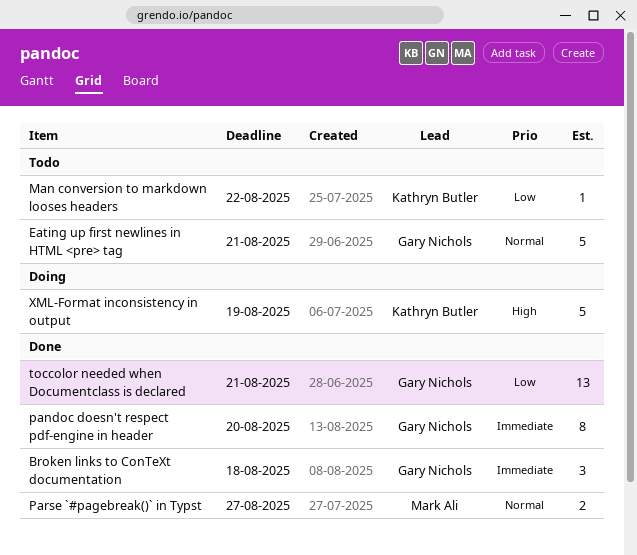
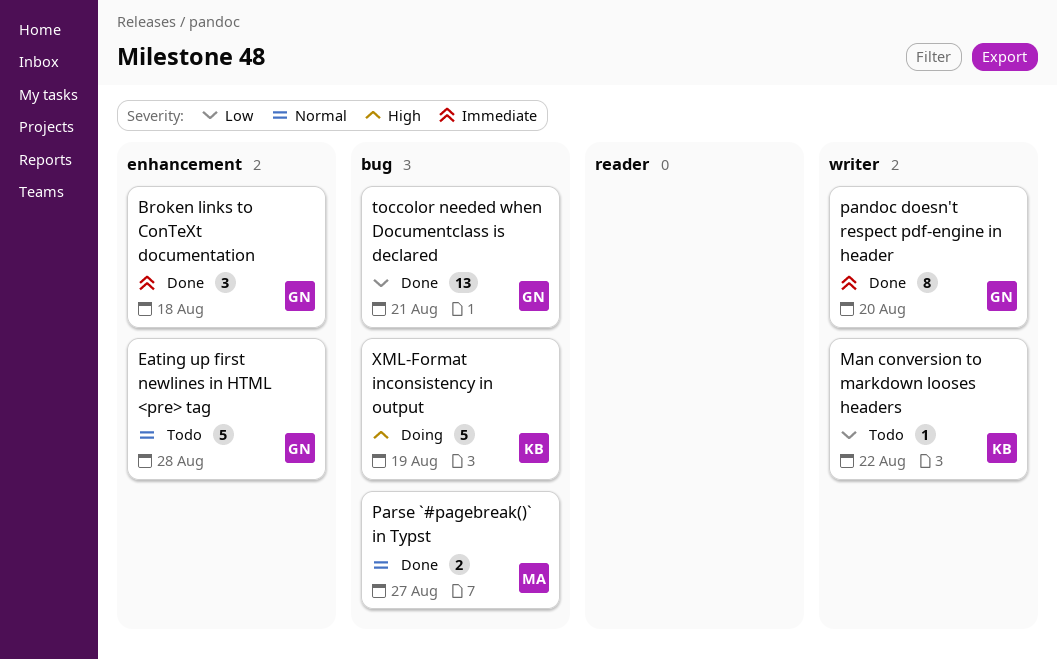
Eating up first newlines in HTML <pre> tag, due: Aug 21 -> Aug 28

